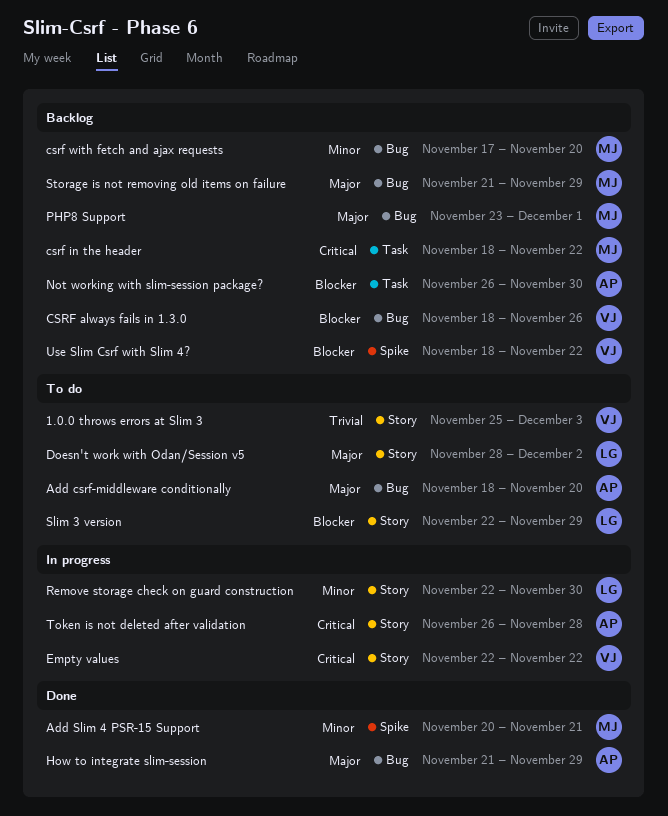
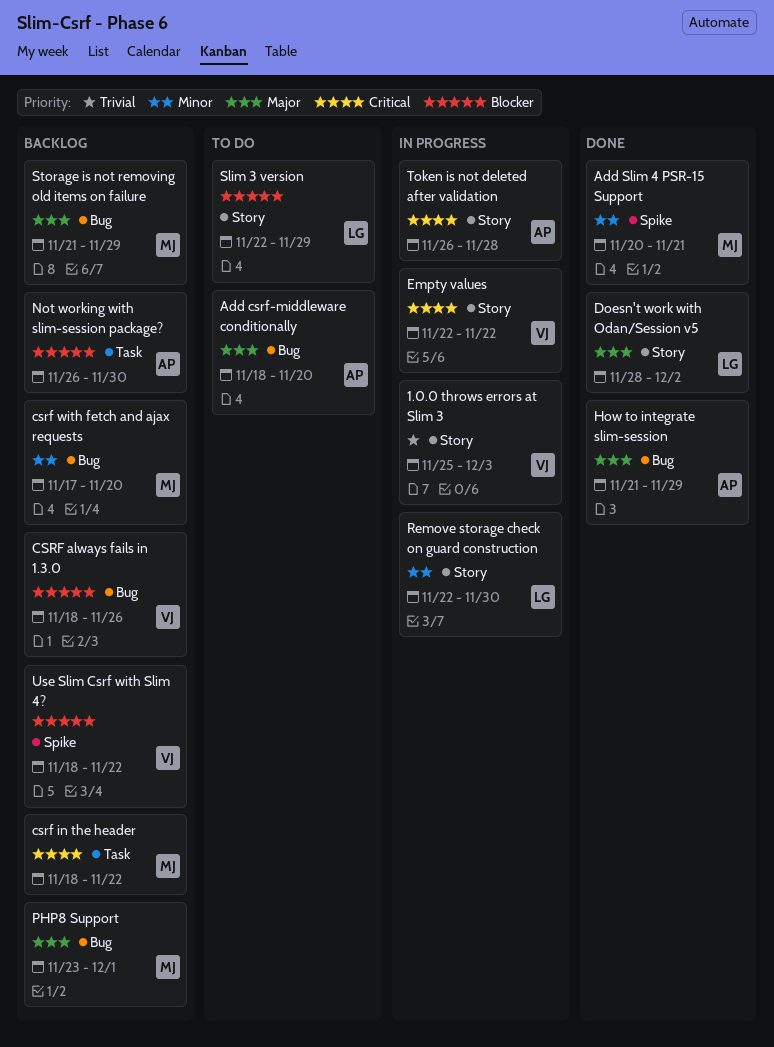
1.0.0 throws errors at Slim 3, status: To do -> In progress
Doesn't work with Odan/Session v5, status: To do -> Done

